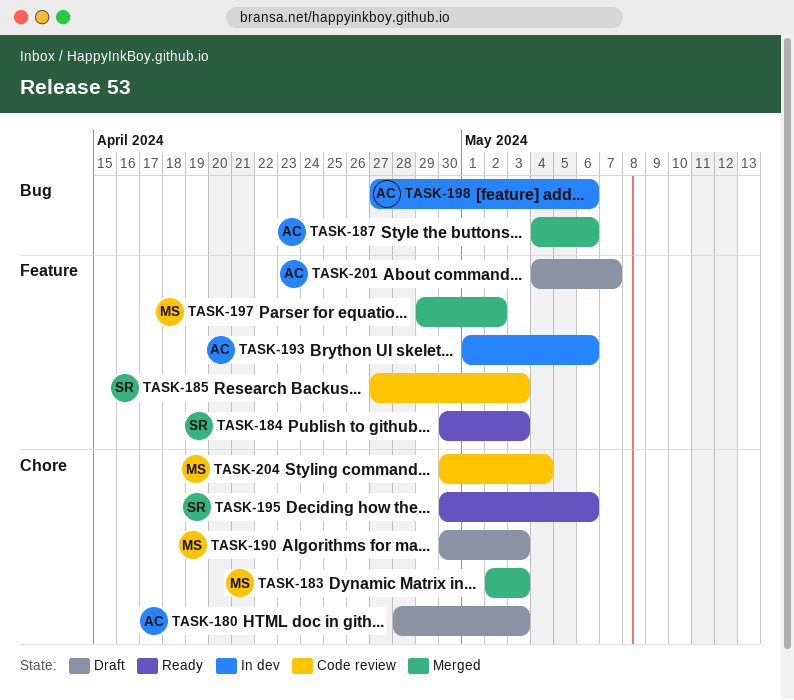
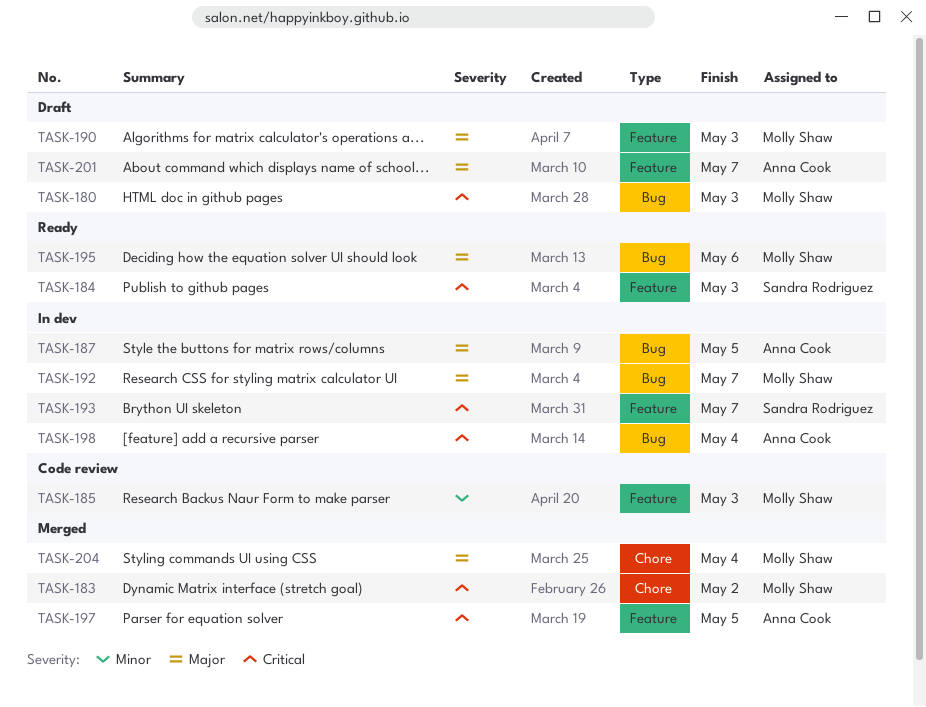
TASK-180, owner: Anna Cook -> Molly Shaw
TASK-180, label: Chore -> Bug
TASK-183, due: May 3 -> May 2
TASK-185, owner: Sandra Rodriguez -> Molly Shaw
TASK-187, status: Merged -> In dev
TASK-187, due: May 6 -> May 5
TASK-190, label: Chore -> Feature
TASK-192: none -> present
TASK-193, owner: Anna Cook -> Sandra Rodriguez
TASK-193, due: May 6 -> May 7
TASK-195, owner: Sandra Rodriguez -> Molly Shaw
TASK-195, label: Chore -> Bug
TASK-197, owner: Molly Shaw -> Anna Cook
TASK-197, due: May 2 -> May 5
TASK-198, due: May 6 -> May 4
TASK-204, status: Code review -> Merged

